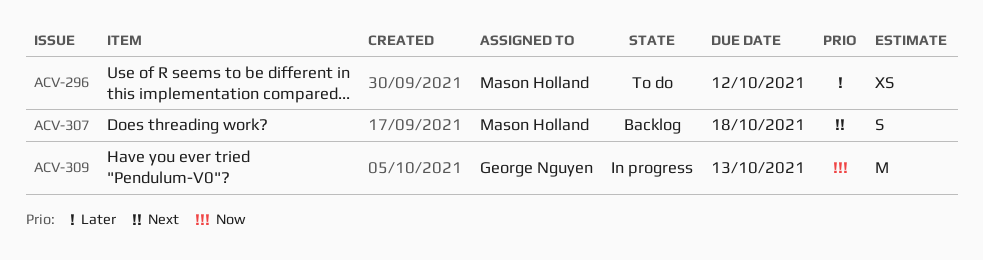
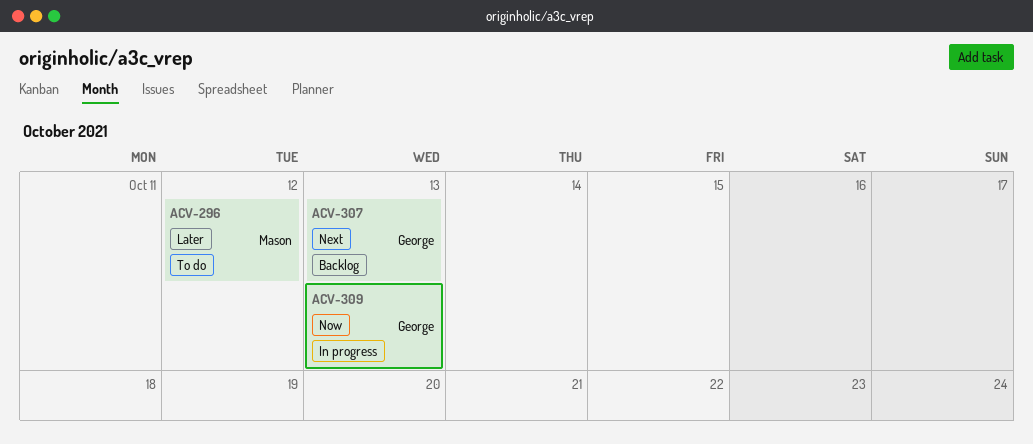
ACV-307, owner: Mason Holland -> George Nguyen
ACV-307, due: Oct 18 -> Oct 13

